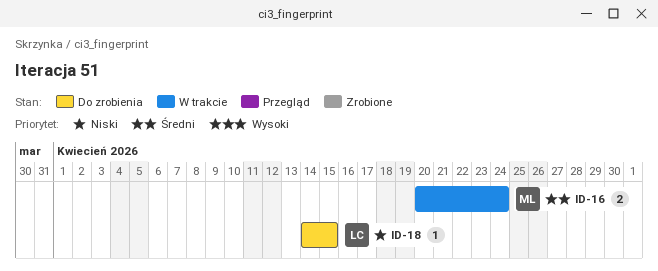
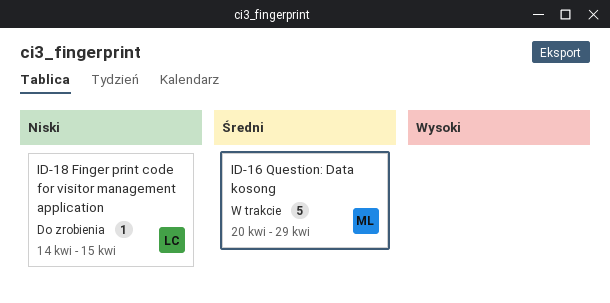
ID-16, estimate: 2 -> 5
ID-16, due: Apr 24 -> Apr 29

